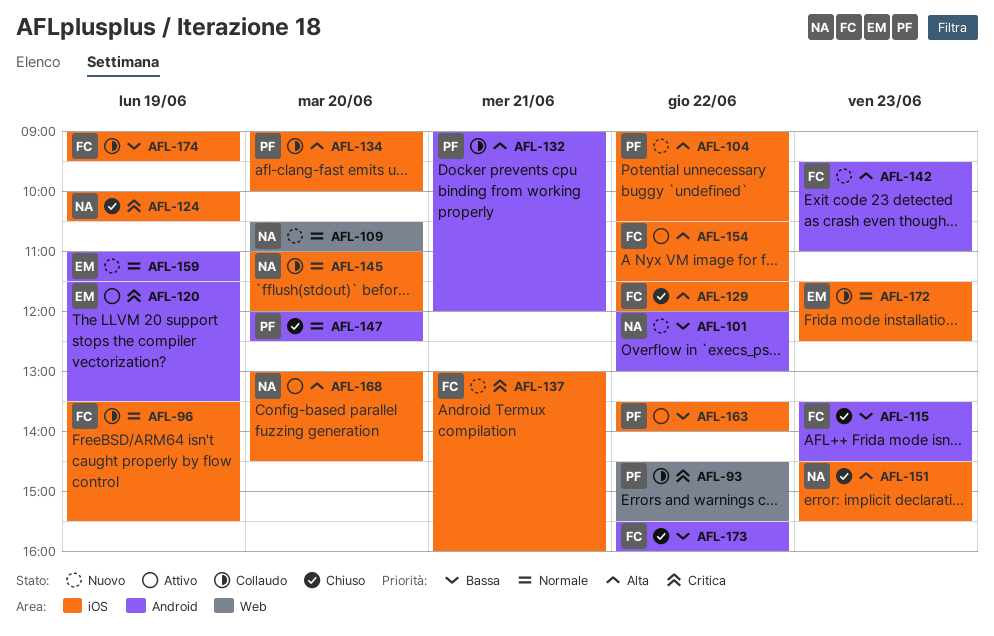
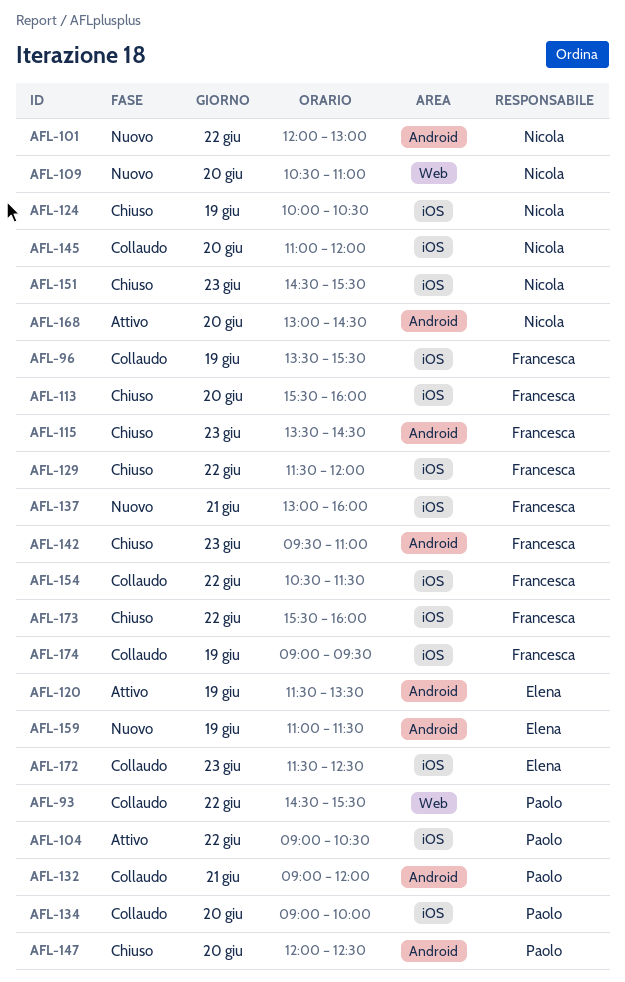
AFL-104, status: Nuovo -> Attivo
AFL-113: none -> present
AFL-142, status: Nuovo -> Chiuso
AFL-154, status: Attivo -> Collaudo
AFL-163: present -> none
AFL-168, label: iOS -> Android
AFL-173, label: Android -> iOS

